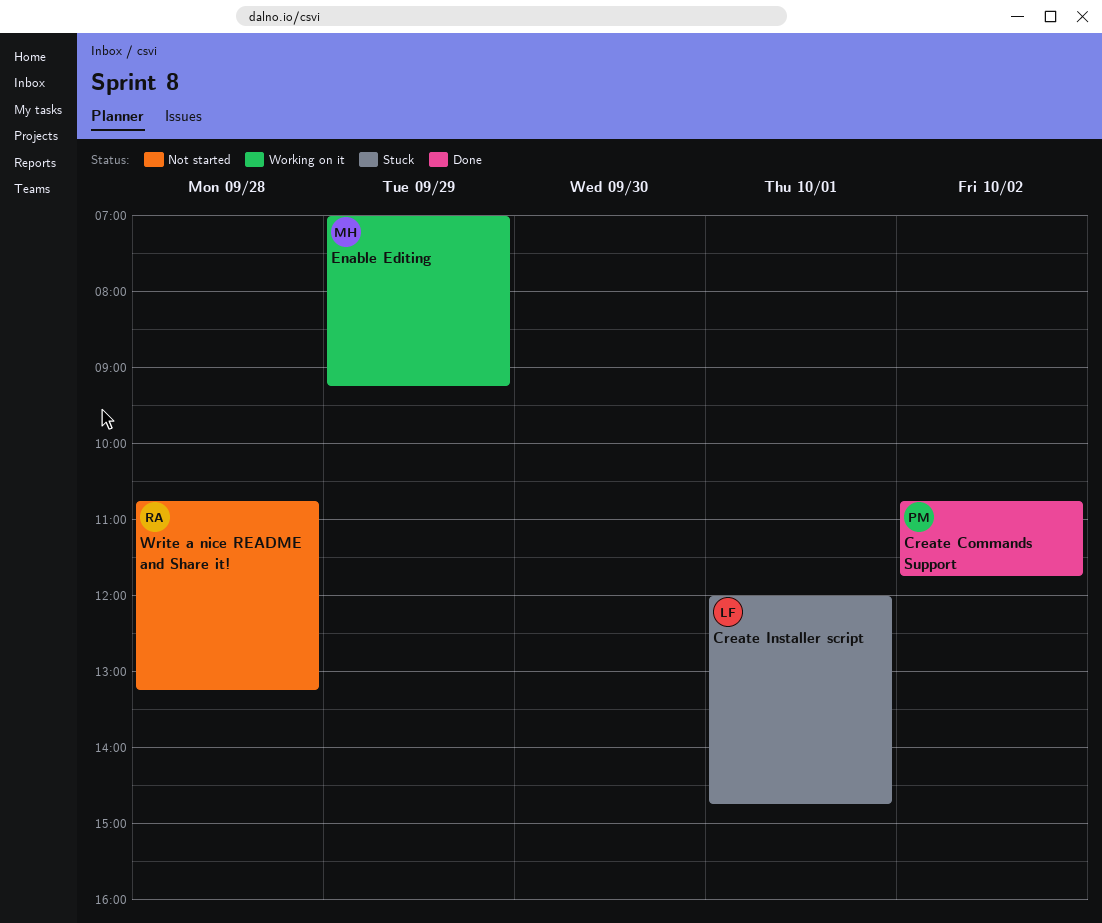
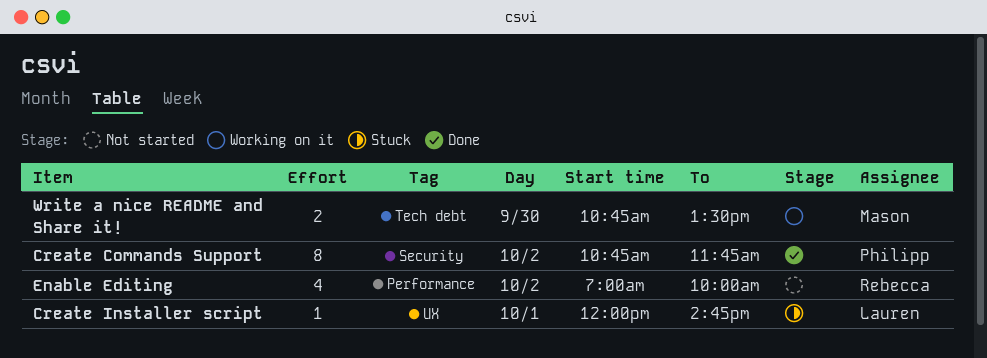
Enable Editing, status: Working on it -> Not started
Enable Editing, owner: Mason -> Rebecca
Enable Editing, day: Sep 29 -> Oct 2
Enable Editing, ends: 09:15 -> 10:00
Write a nice README and Share it!, status: Not started -> Working on it
Write a nice README and Share it!, owner: Rebecca -> Mason
Write a nice README and Share it!, day: Sep 28 -> Sep 30
Write a nice README and Share it!, ends: 13:15 -> 13:30

